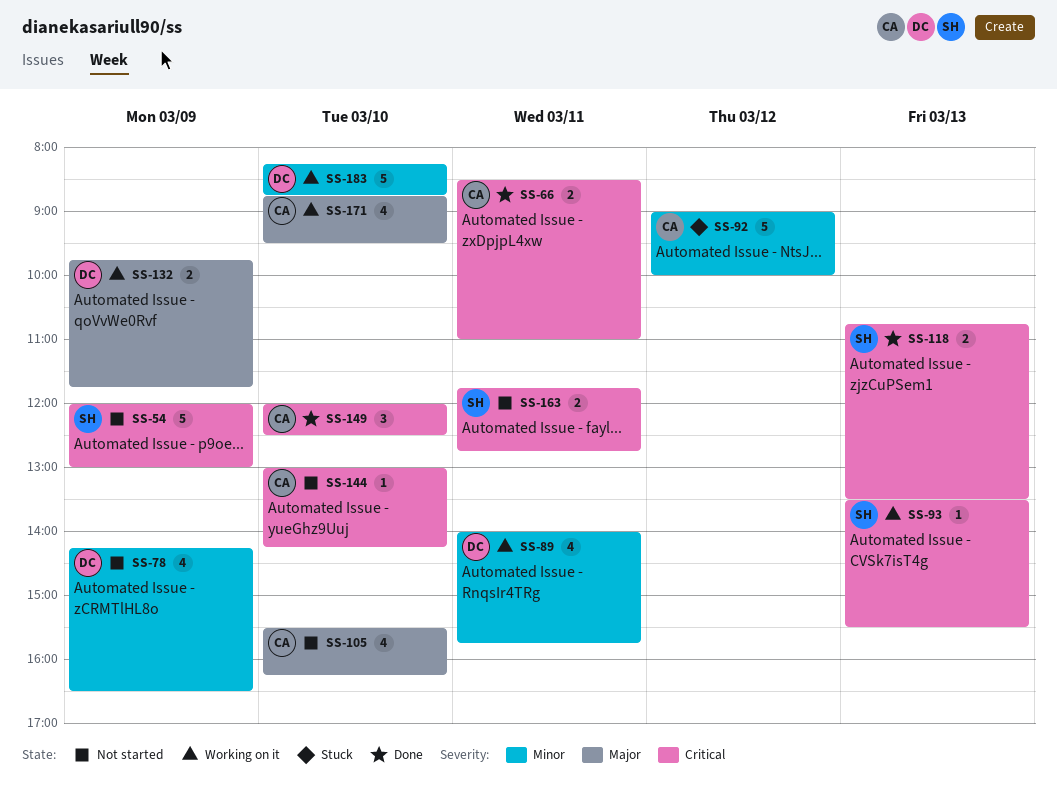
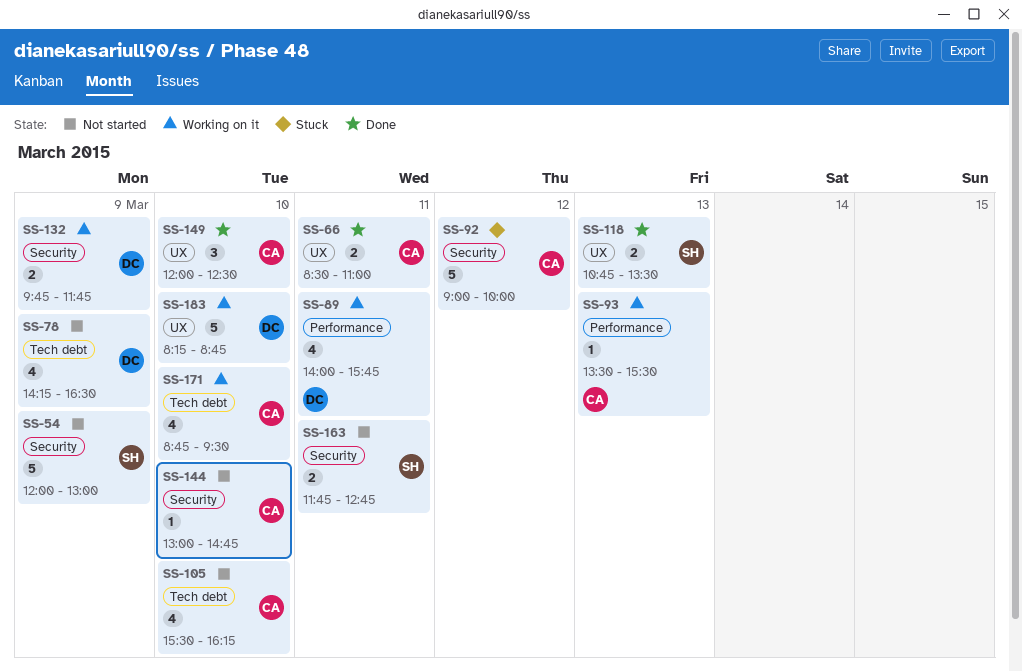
SS-93, owner: SH -> CA
SS-144, ends: 14:15 -> 14:45

